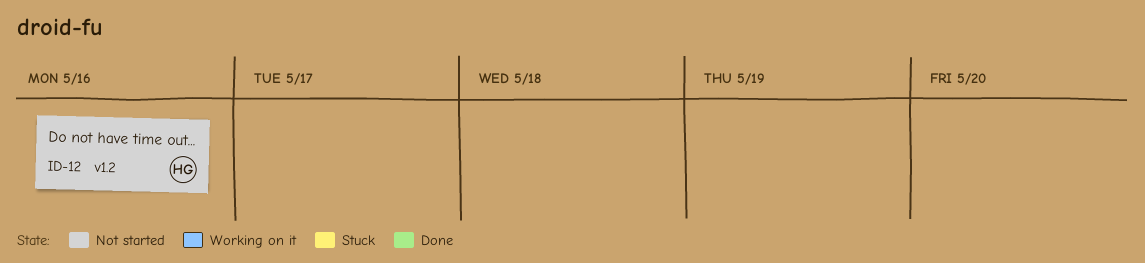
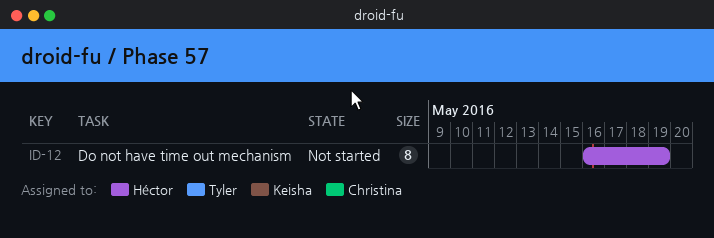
ID-12, due: May 16 -> May 19

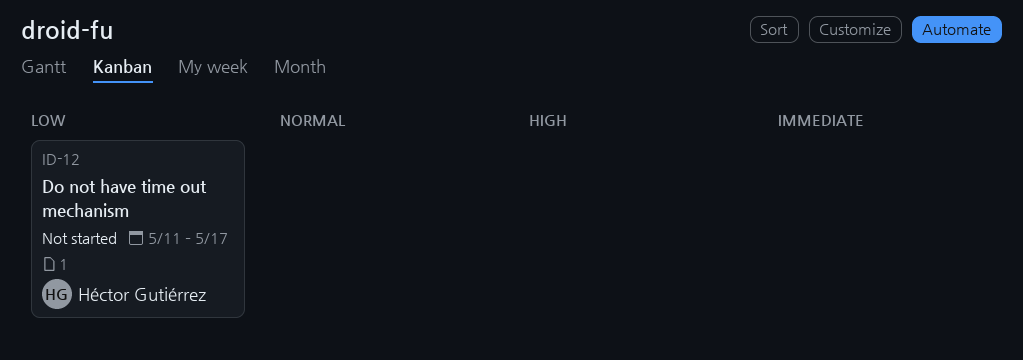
ID-12, start: May 16 -> May 11
ID-12, due: May 19 -> May 17

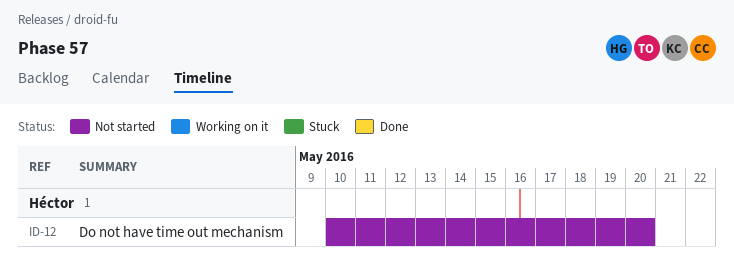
ID-12, start: May 11 -> May 10
ID-12, due: May 17 -> May 20

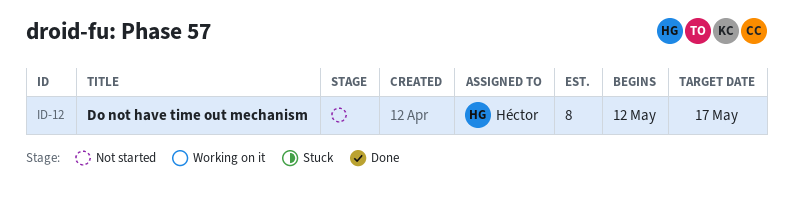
ID-12, start: May 10 -> May 12
ID-12, due: May 20 -> May 17

